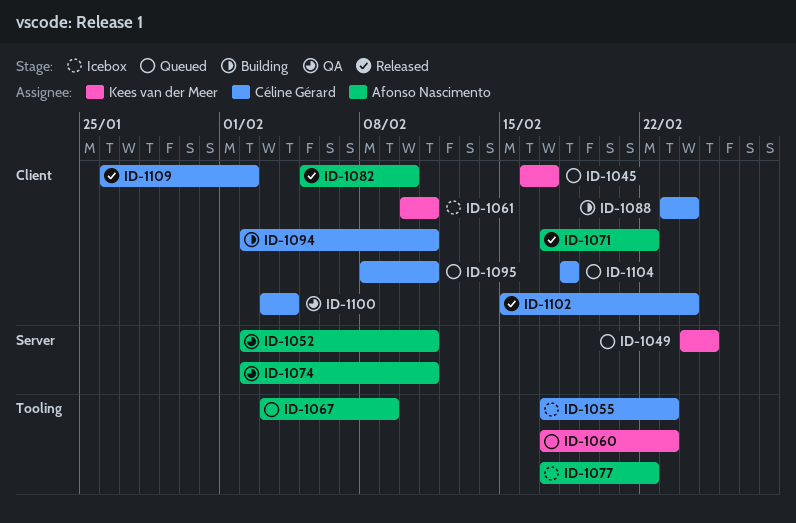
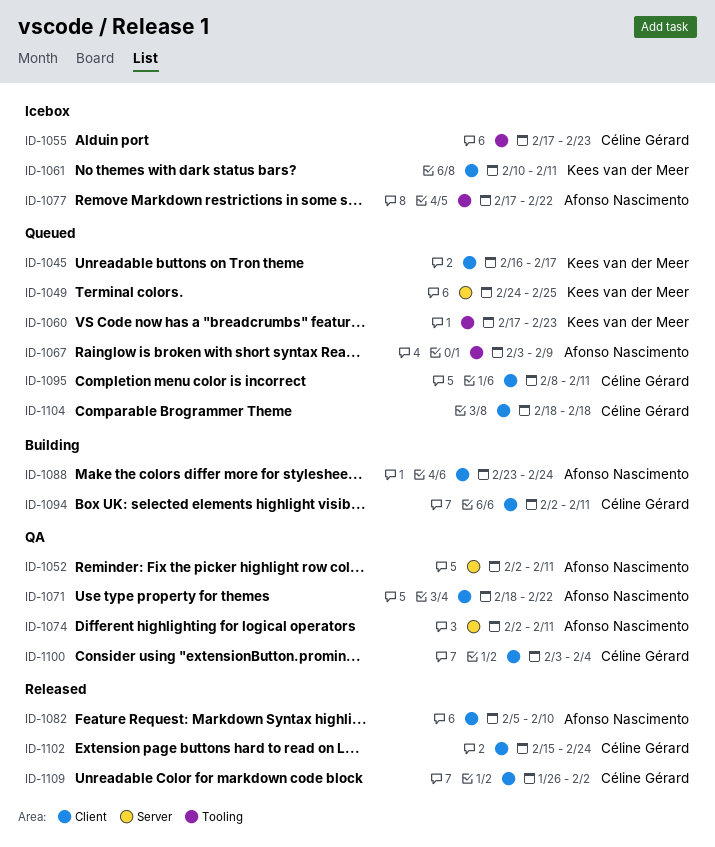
ID-1071, status: Released -> QA
ID-1071, start: Feb 17 -> Feb 18
ID-1088, owner: Céline Gérard -> Afonso Nascimento

